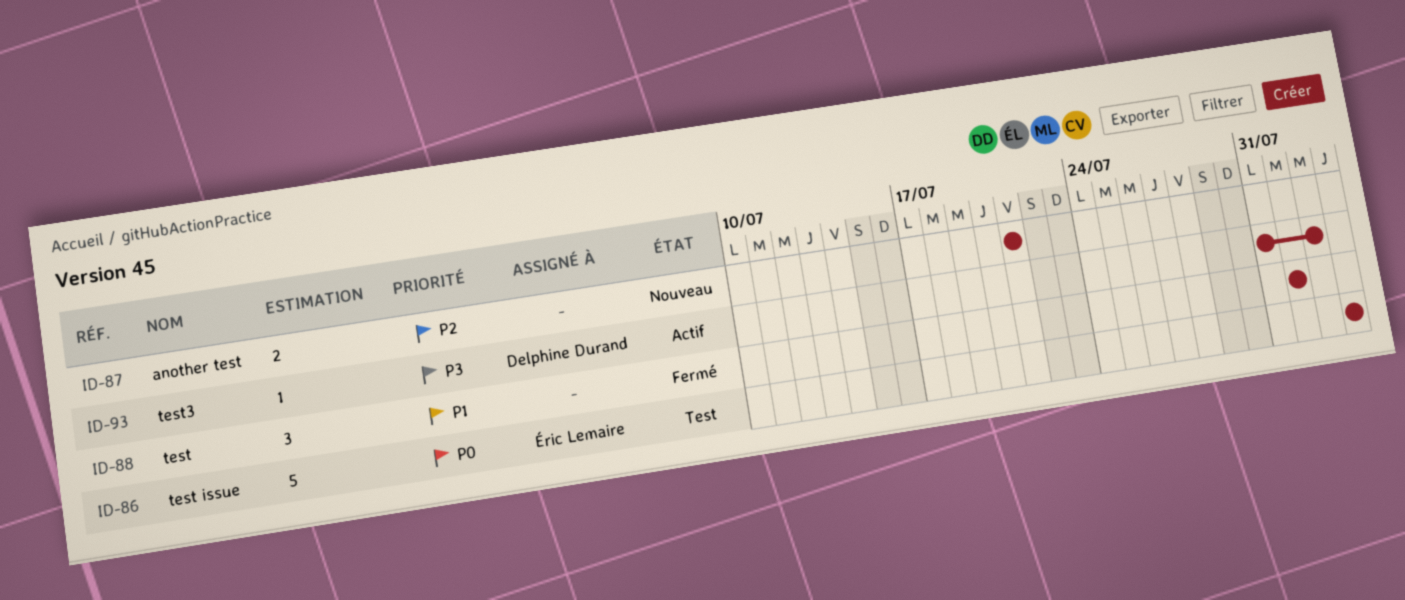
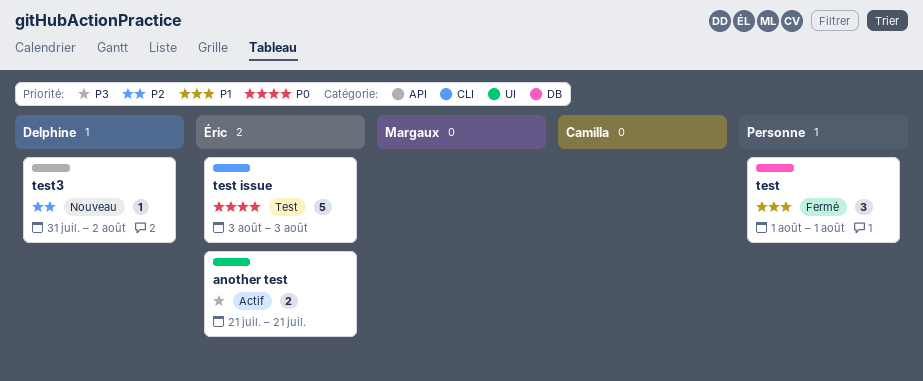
another test, status: Nouveau -> Actif
another test, owner: none -> Éric Lemaire
another test, priority: P2 -> P3
test3, status: Actif -> Nouveau
test3, priority: P3 -> P2

